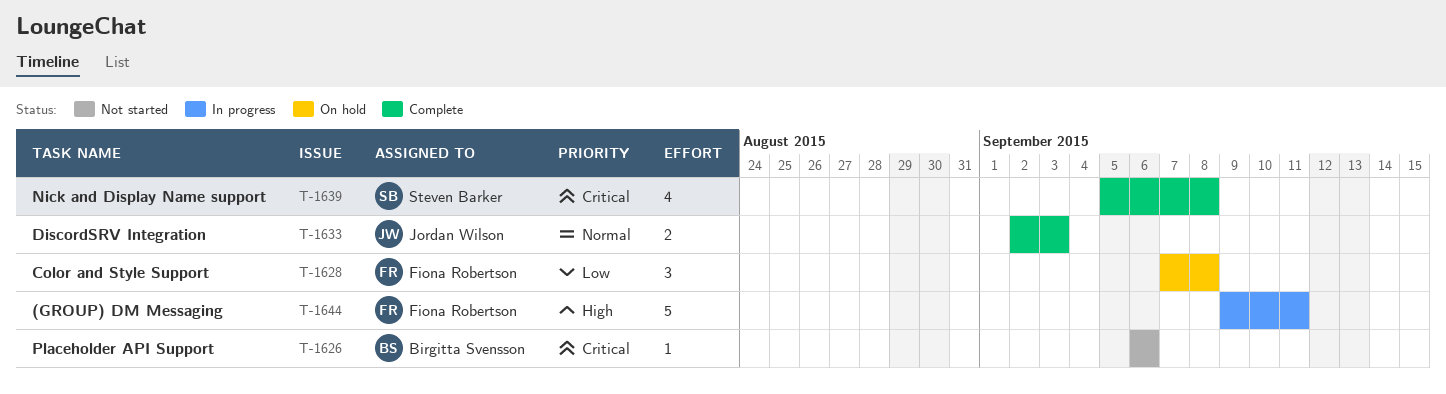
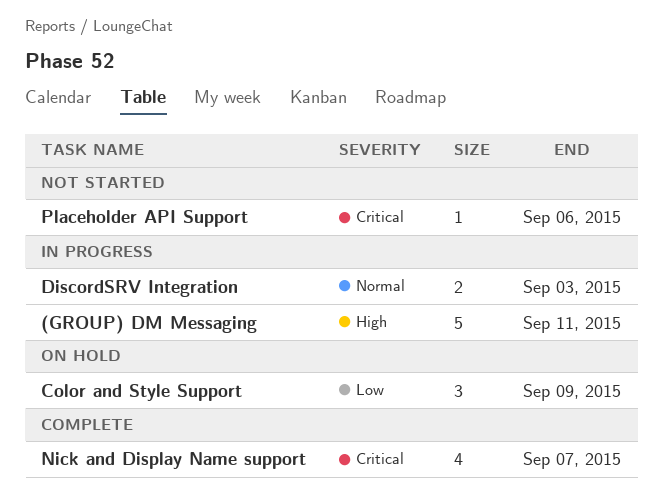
Color and Style Support, due: Sep 8 -> Sep 9
DiscordSRV Integration, status: Complete -> In progress
Nick and Display Name support, due: Sep 8 -> Sep 7

